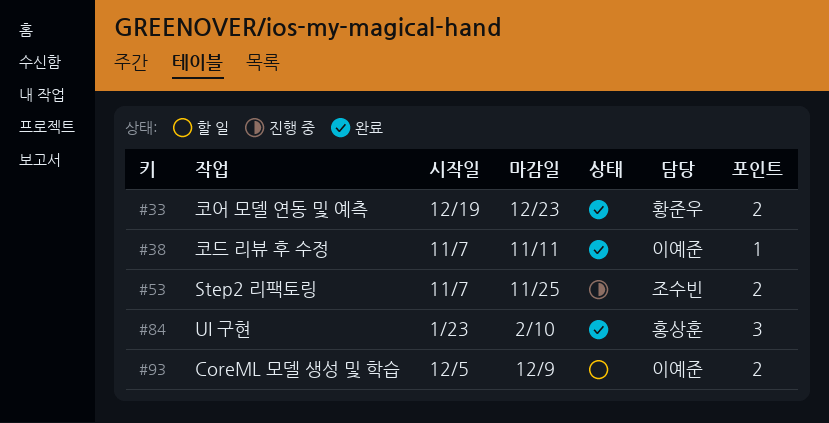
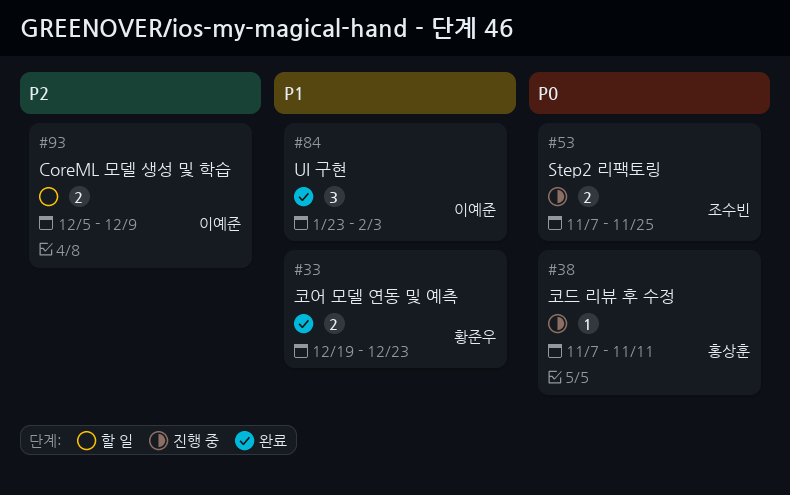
#38, status: 완료 -> 진행 중
#38, owner: 이예준 -> 홍상훈
#84, owner: 홍상훈 -> 이예준
#84, due: Feb 10 -> Feb 3

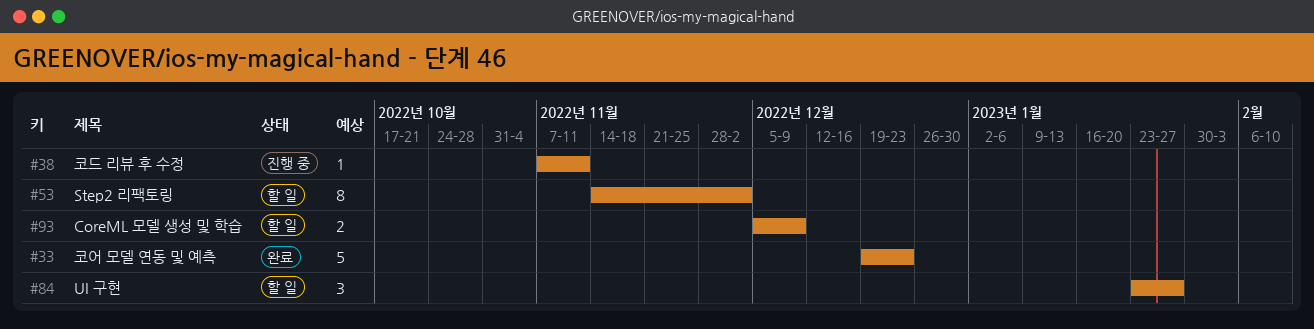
#33, estimate: 2 -> 5
#53, status: 진행 중 -> 할 일
#53, estimate: 2 -> 8
#53, start: Nov 7 -> Nov 14
#53, due: Nov 25 -> Dec 2
#84, status: 완료 -> 할 일
#84, due: Feb 3 -> Jan 27

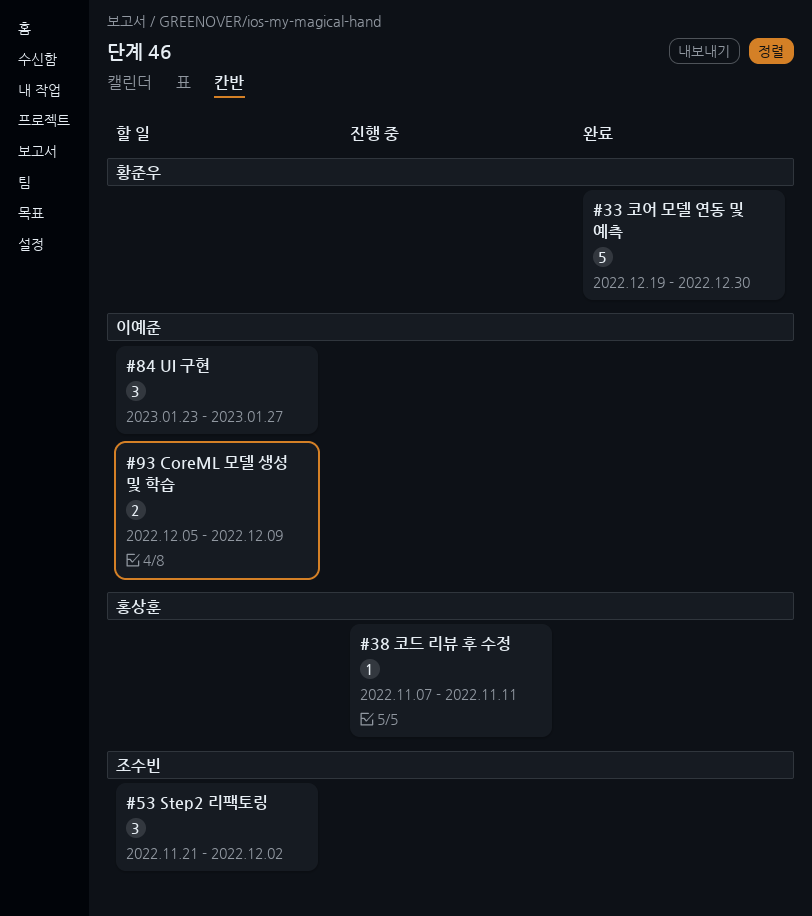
#33, due: Dec 23 -> Dec 30
#53, estimate: 8 -> 3
#53, start: Nov 14 -> Nov 21

